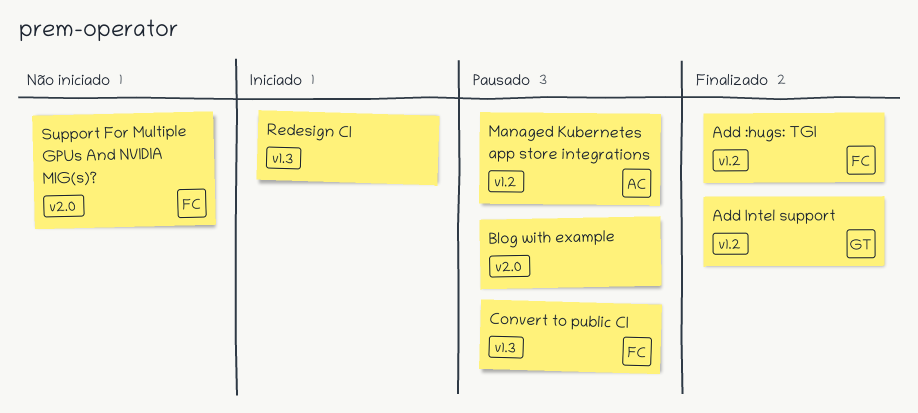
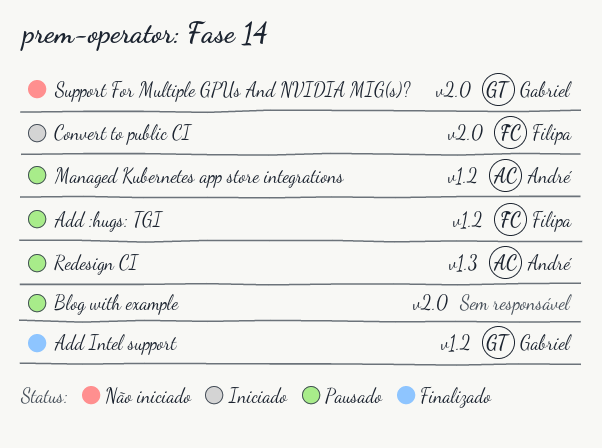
Add :hugs: TGI, status: Finalizado -> Pausado
Convert to public CI, status: Pausado -> Iniciado
Convert to public CI, label: v1.3 -> v2.0
Redesign CI, status: Iniciado -> Pausado
Redesign CI, owner: none -> André
Support For Multiple GPUs And NVIDIA MIG(s)?, owner: Filipa -> Gabriel

